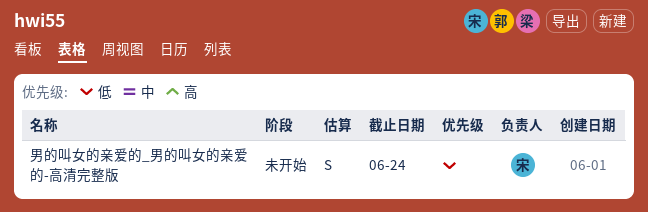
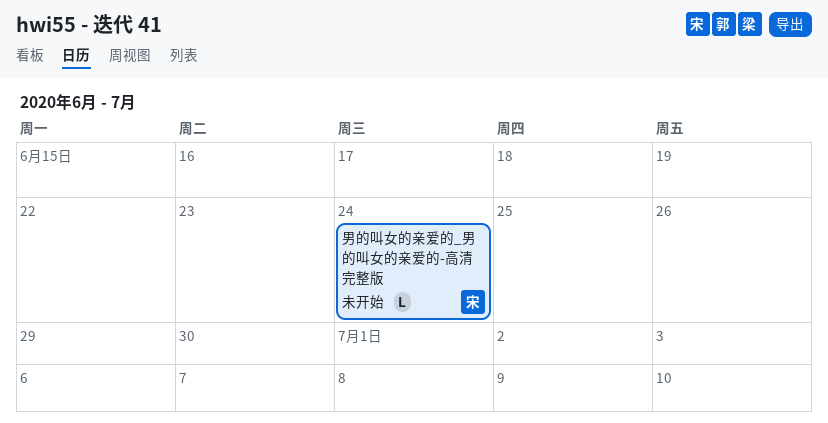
男的叫女的亲爱的_男的叫女的亲爱的-高清完整版, estimate: S -> L

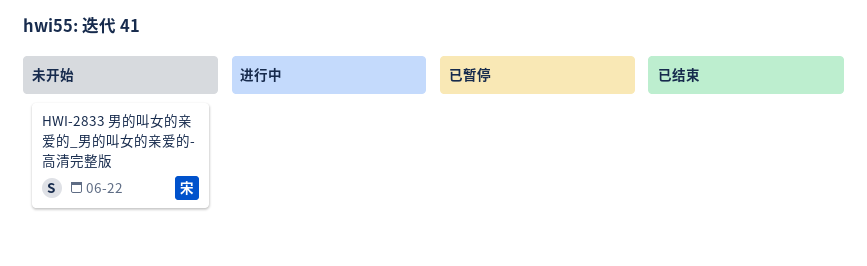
男的叫女的亲爱的_男的叫女的亲爱的-高清完整版, estimate: L -> S
男的叫女的亲爱的_男的叫女的亲爱的-高清完整版, due: Jun 24 -> Jun 22

